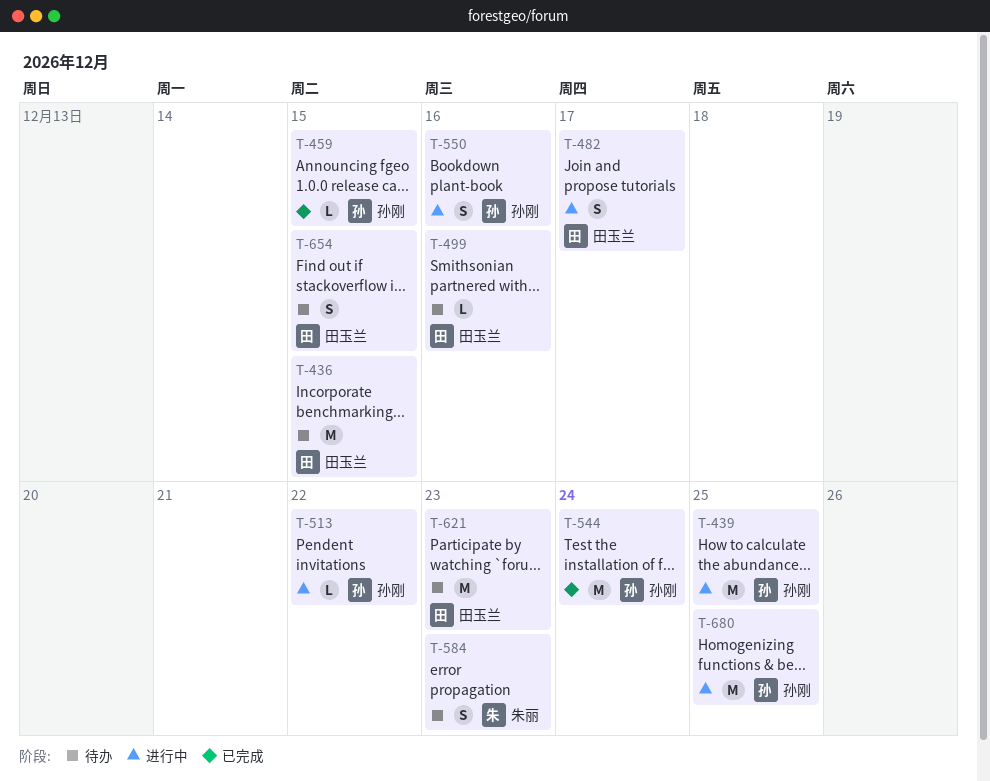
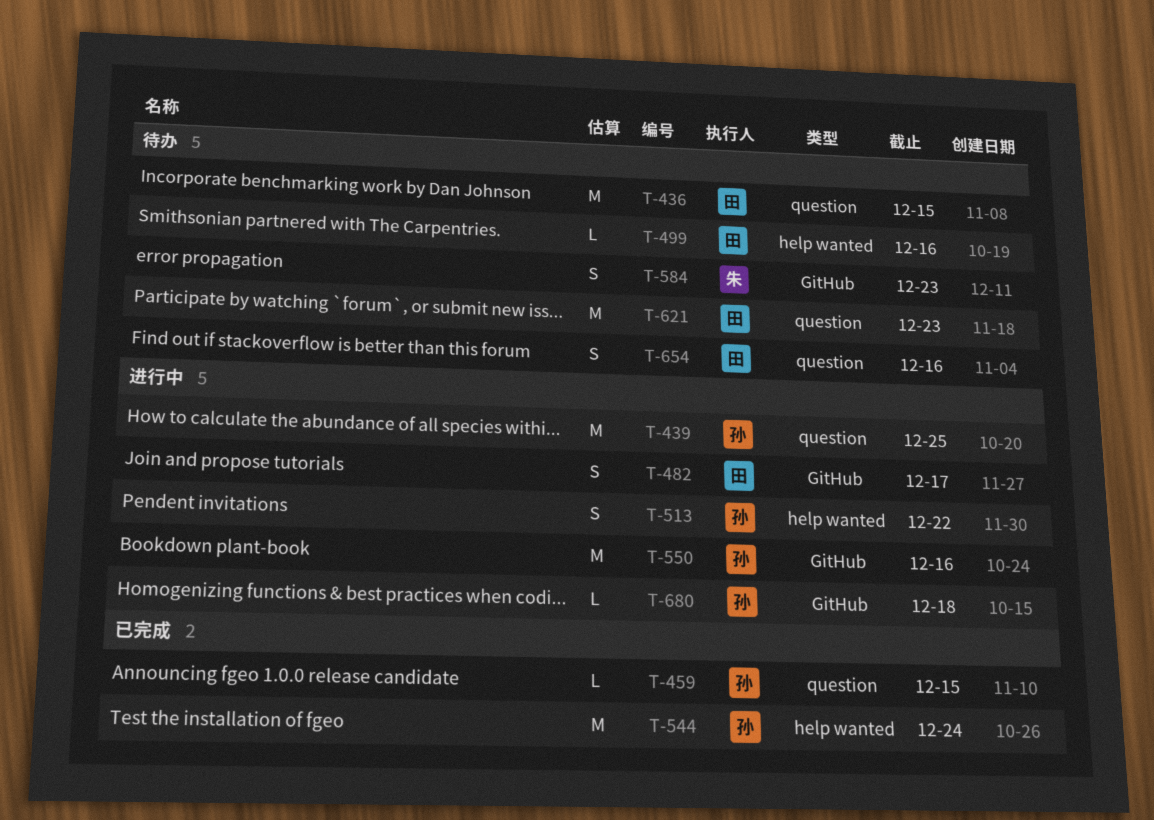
T-513, estimate: L -> S
T-550, estimate: S -> M
T-654, due: Dec 15 -> Dec 16
T-680, estimate: M -> L
T-680, due: Dec 25 -> Dec 18

